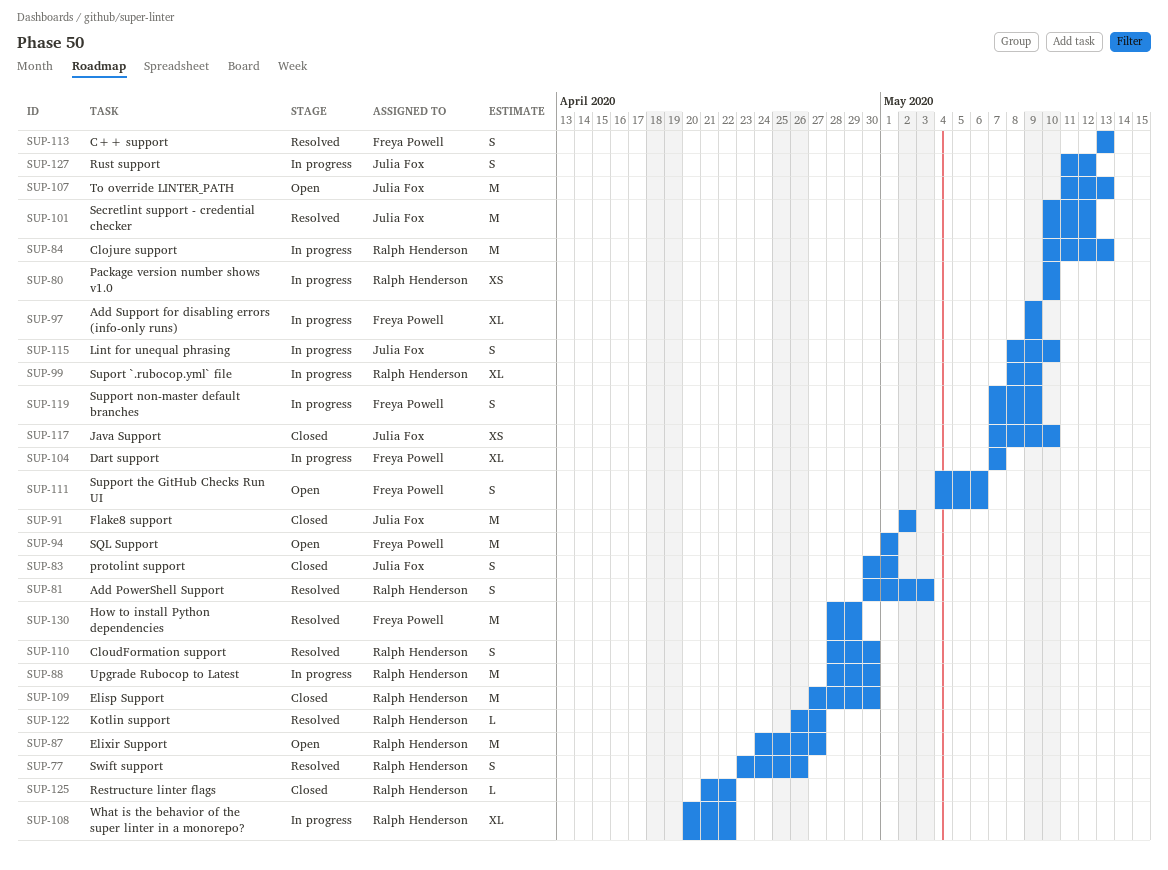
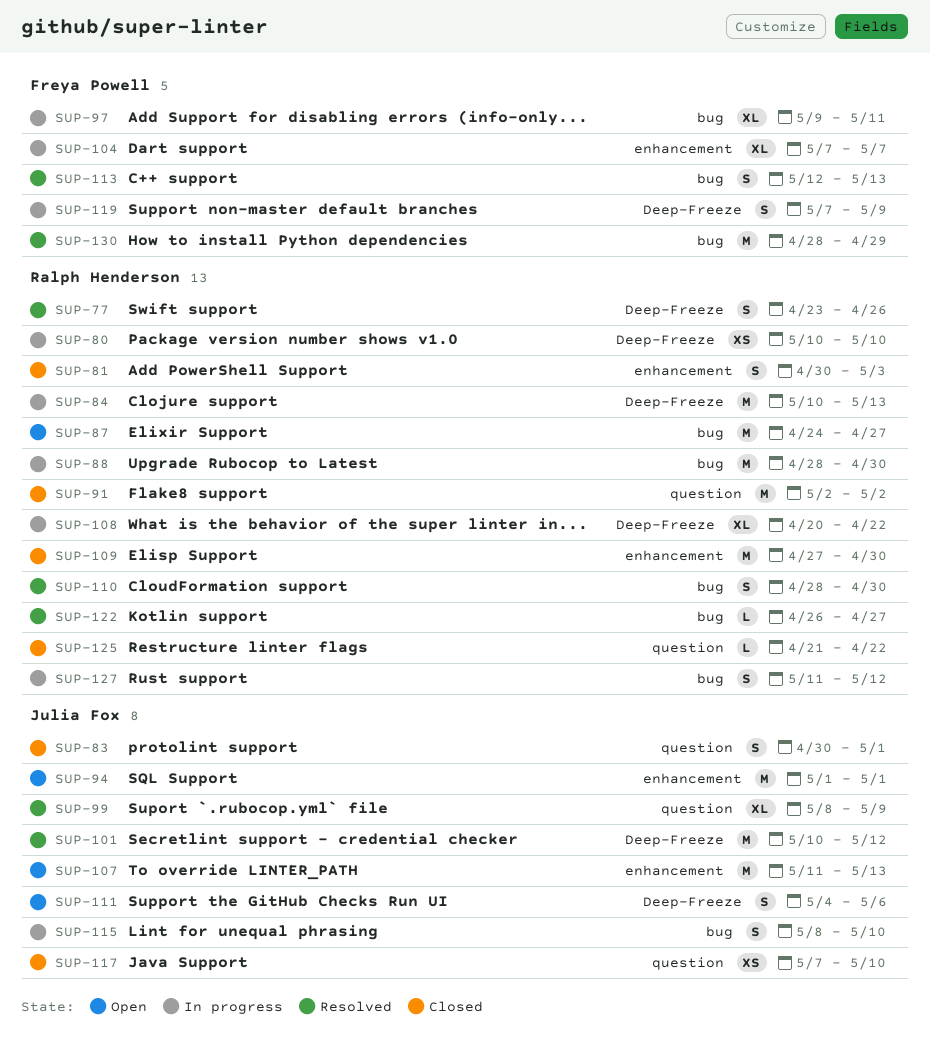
SUP-81, status: Resolved -> Closed
SUP-91, owner: Julia Fox -> Ralph Henderson
SUP-94, owner: Freya Powell -> Julia Fox
SUP-97, due: May 9 -> May 11
SUP-99, status: In progress -> Resolved
SUP-99, owner: Ralph Henderson -> Julia Fox
SUP-111, owner: Freya Powell -> Julia Fox
SUP-113, start: May 13 -> May 12
SUP-127, owner: Julia Fox -> Ralph Henderson

